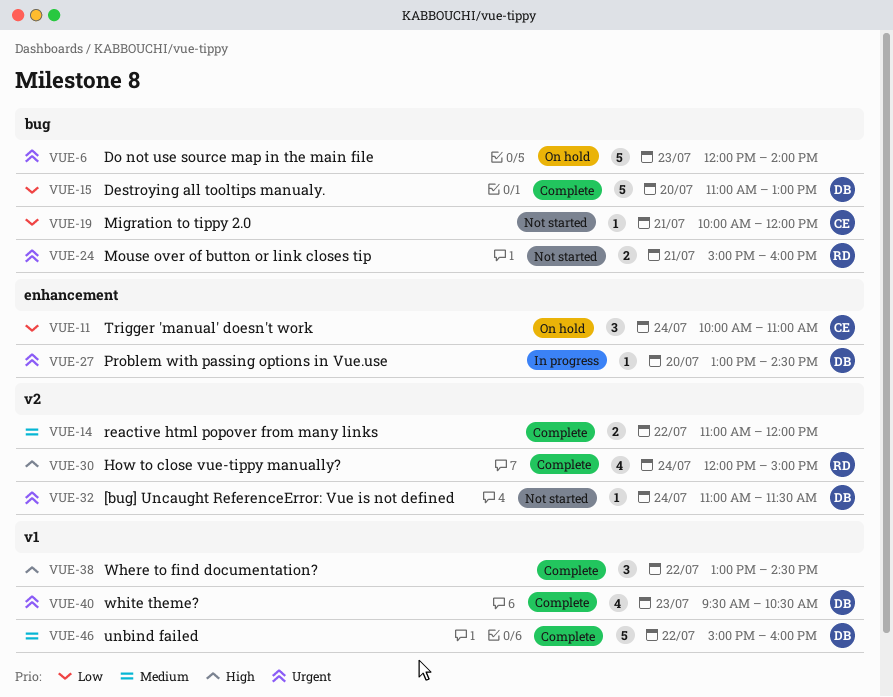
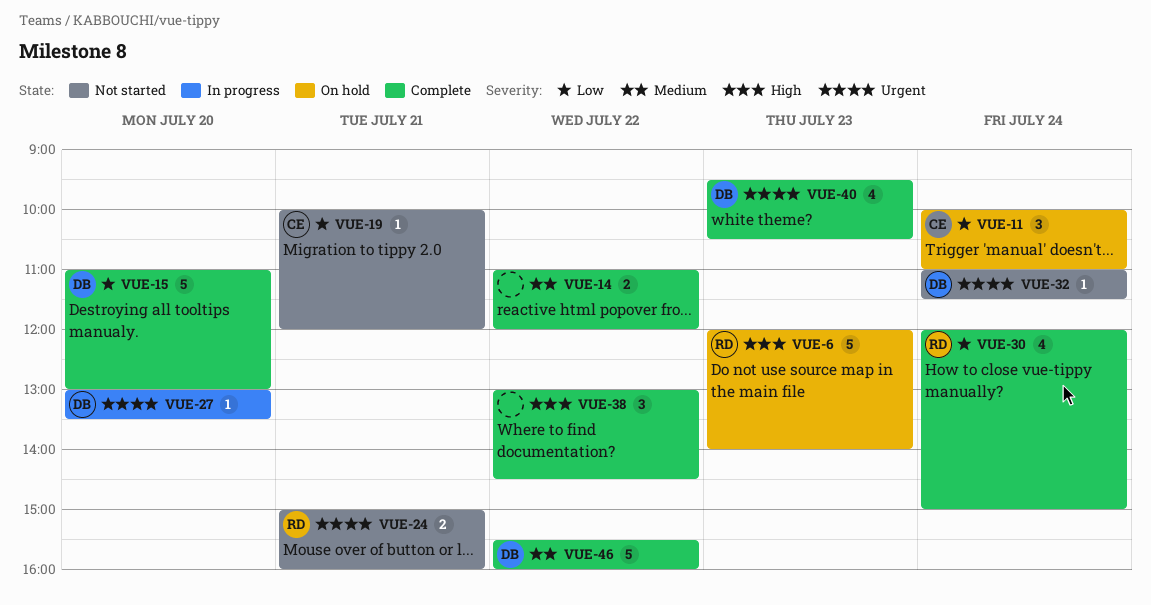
VUE-6, owner: none -> RD
VUE-6, priority: Urgent -> High
VUE-27, ends: 14:30 -> 13:30
VUE-30, priority: High -> Low
VUE-46, begins: 15:00 -> 15:30

